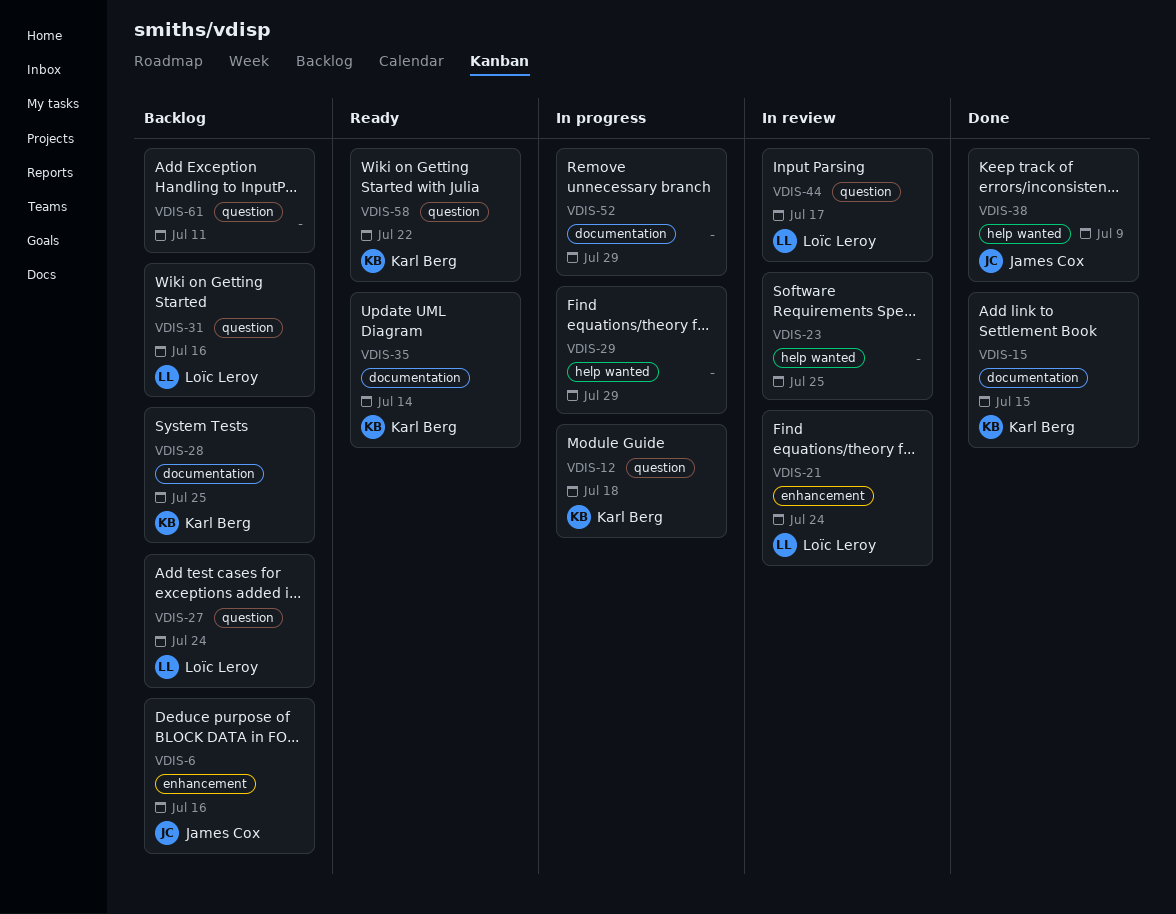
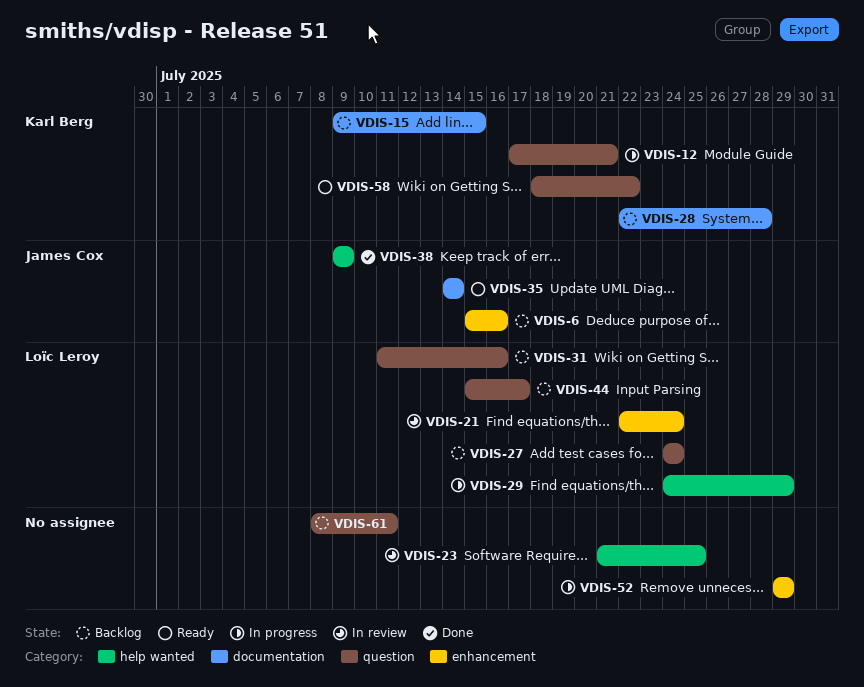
VDIS-12, due: Jul 18 -> Jul 21
VDIS-15, status: Done -> Backlog
VDIS-28, due: Jul 25 -> Jul 28
VDIS-29, owner: none -> Loïc Leroy
VDIS-35, owner: Karl Berg -> James Cox
VDIS-44, status: In review -> Backlog
VDIS-52, label: documentation -> enhancement

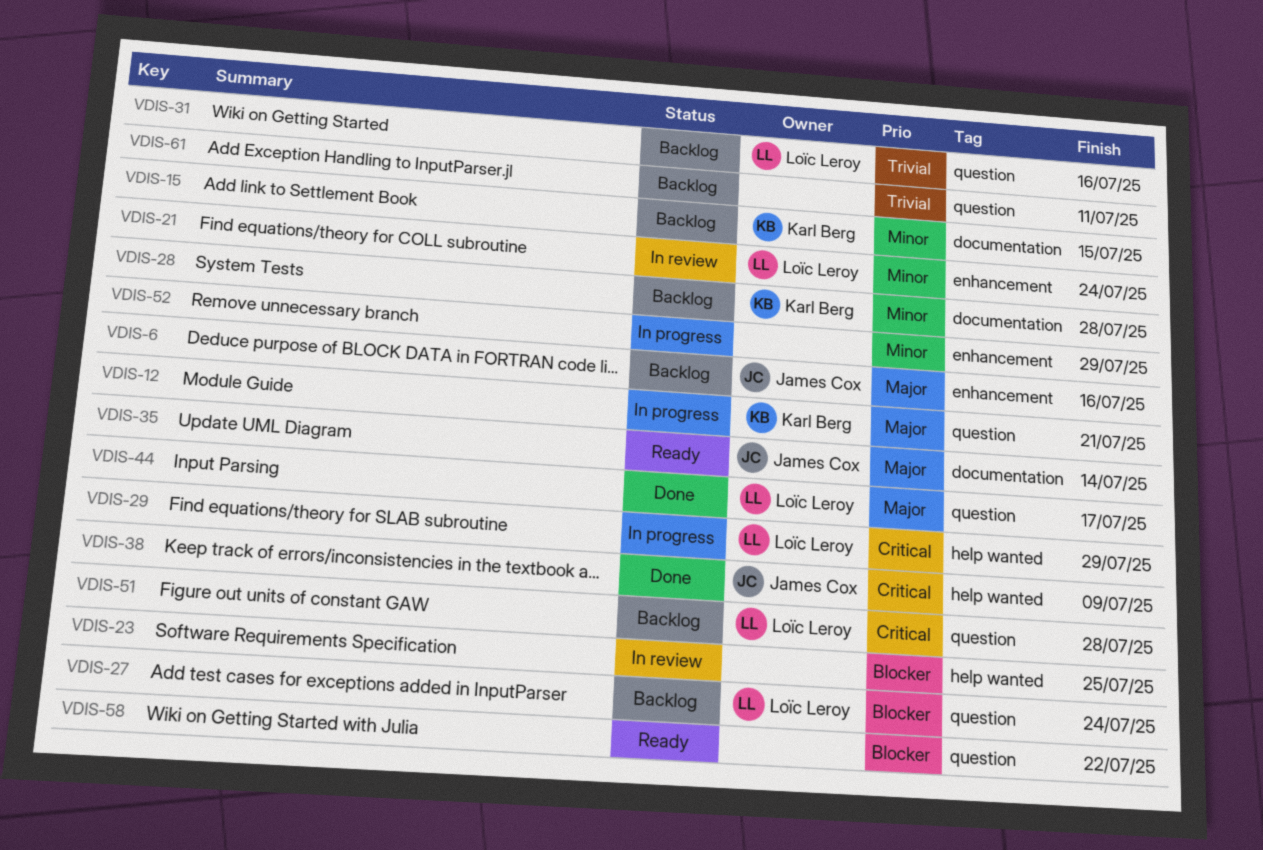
VDIS-44, status: Backlog -> Done
VDIS-51: none -> present
VDIS-58, owner: Karl Berg -> none

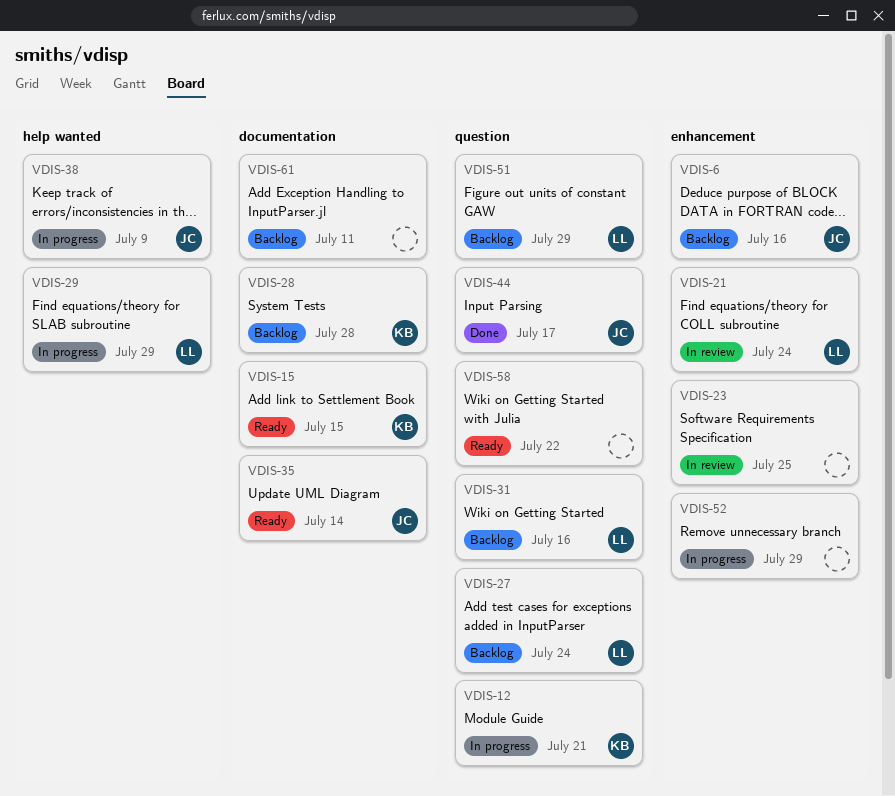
VDIS-15, status: Backlog -> Ready
VDIS-23, label: help wanted -> enhancement
VDIS-38, status: Done -> In progress
VDIS-44, owner: Loïc Leroy -> James Cox
VDIS-51, due: Jul 28 -> Jul 29
VDIS-61, label: question -> documentation

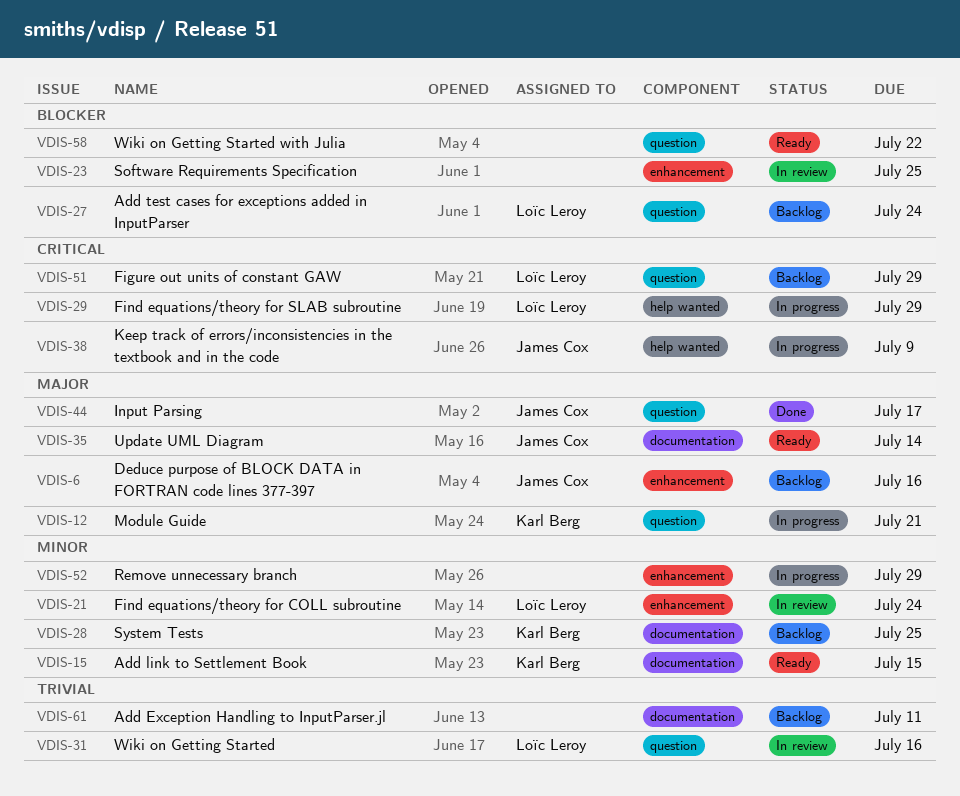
VDIS-28, due: Jul 28 -> Jul 25
VDIS-31, status: Backlog -> In review

